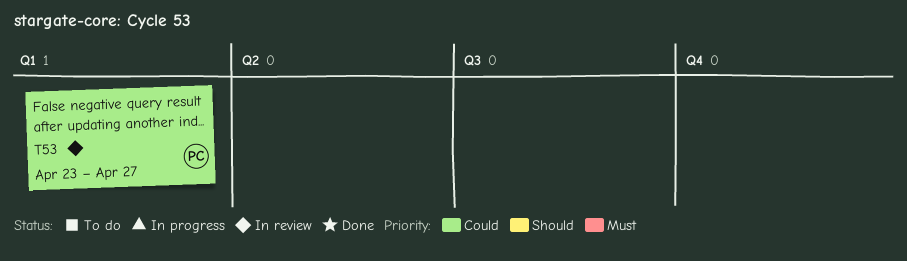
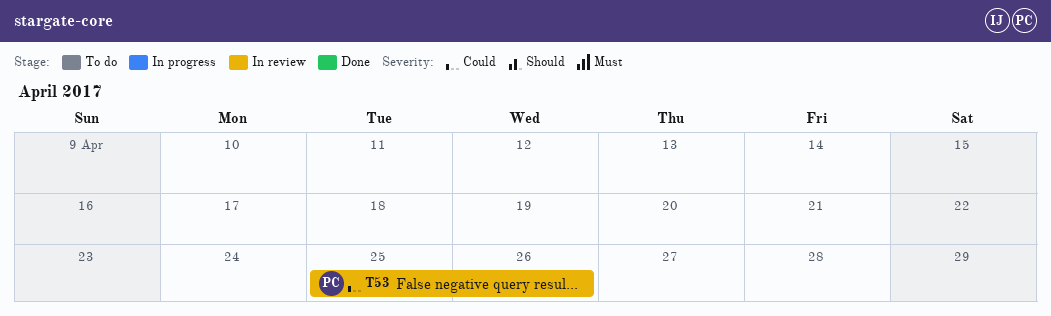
T53, start: Apr 23 -> Apr 25
T53, due: Apr 27 -> Apr 26

